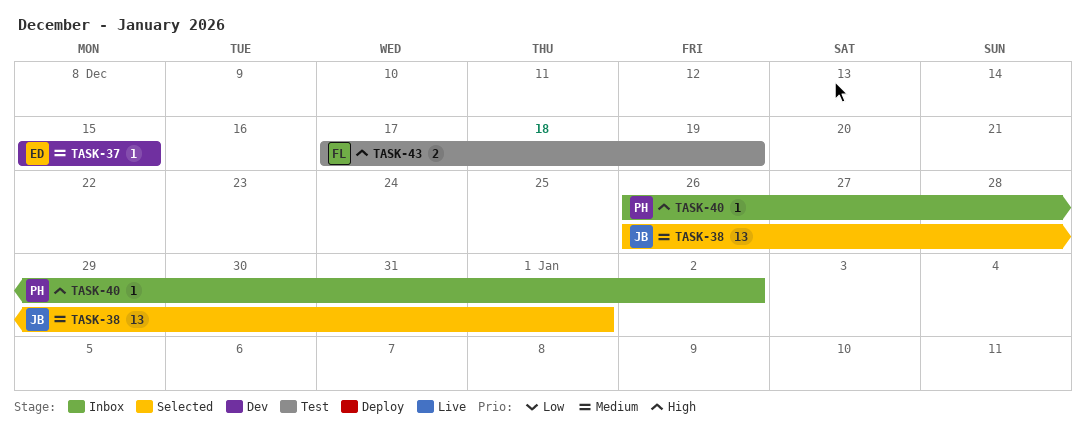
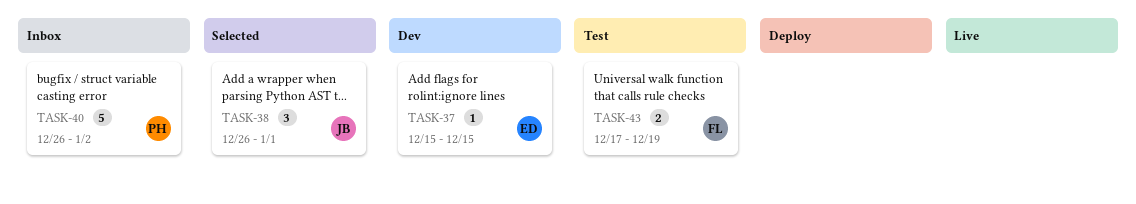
TASK-38, estimate: 13 -> 3
TASK-40, estimate: 1 -> 5

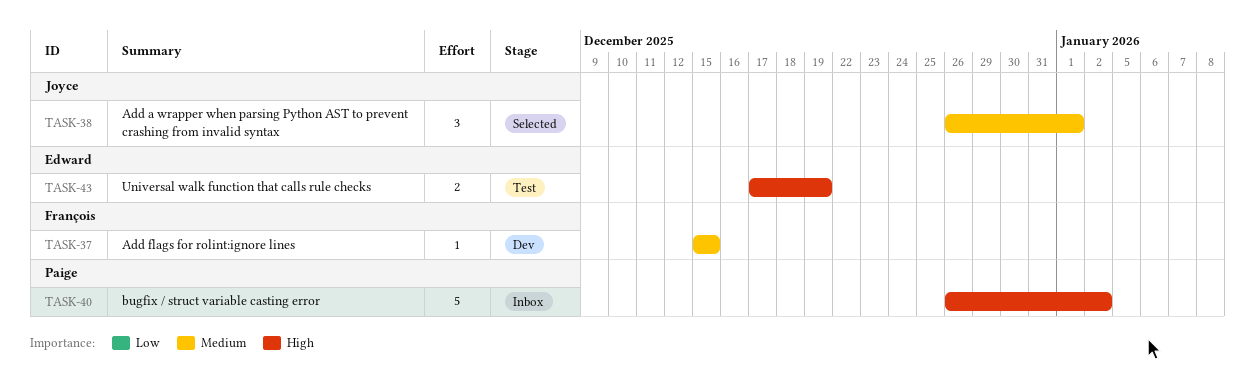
TASK-37, owner: Edward -> François
TASK-43, owner: François -> Edward

